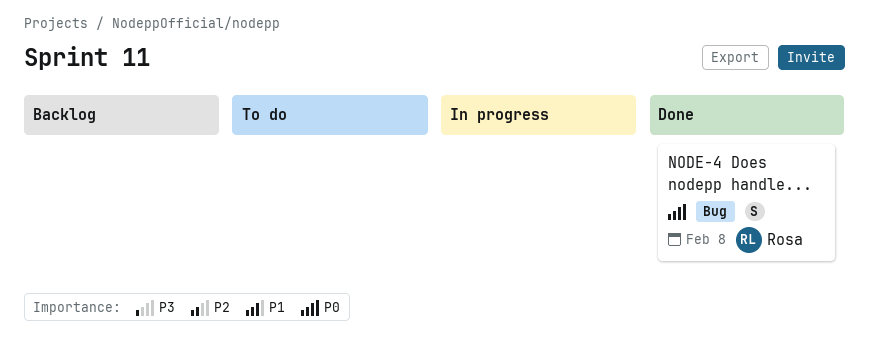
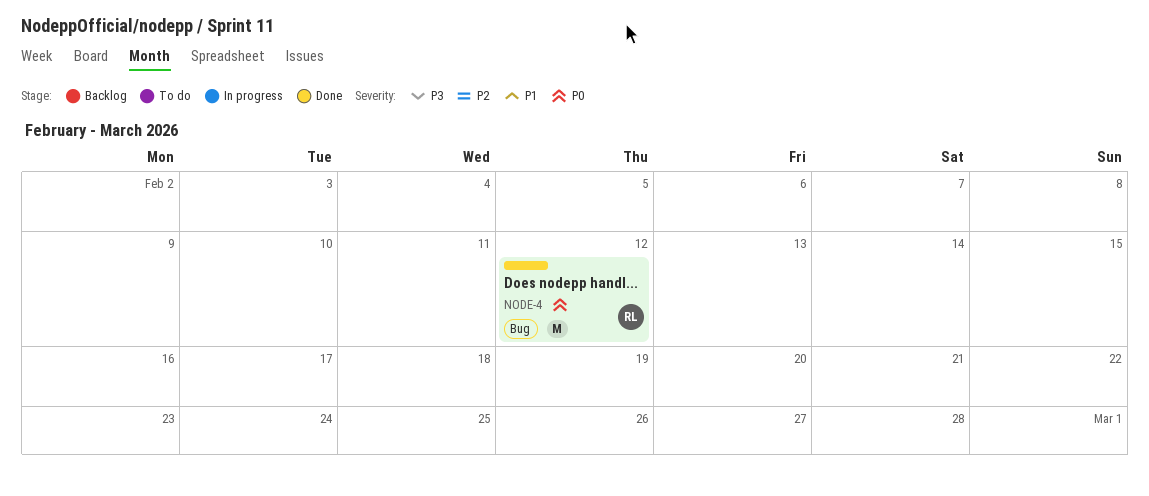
NODE-4, estimate: S -> M
NODE-4, due: Feb 8 -> Feb 12

